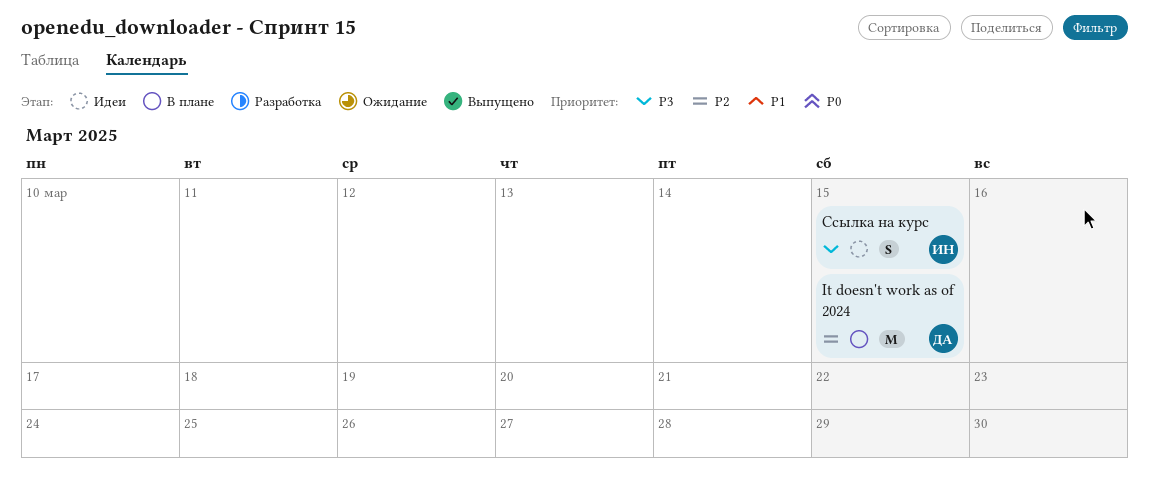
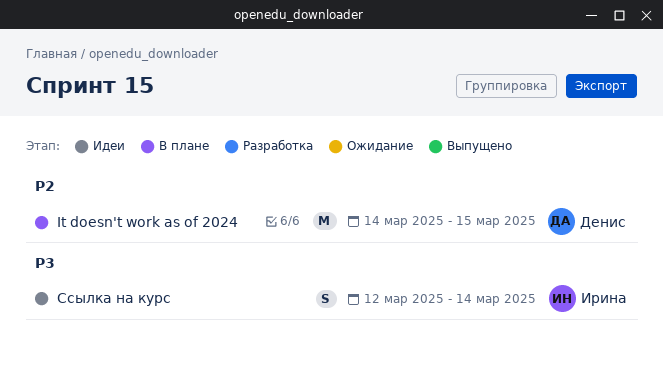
Ссылка на курс, due: Mar 15 -> Mar 14

